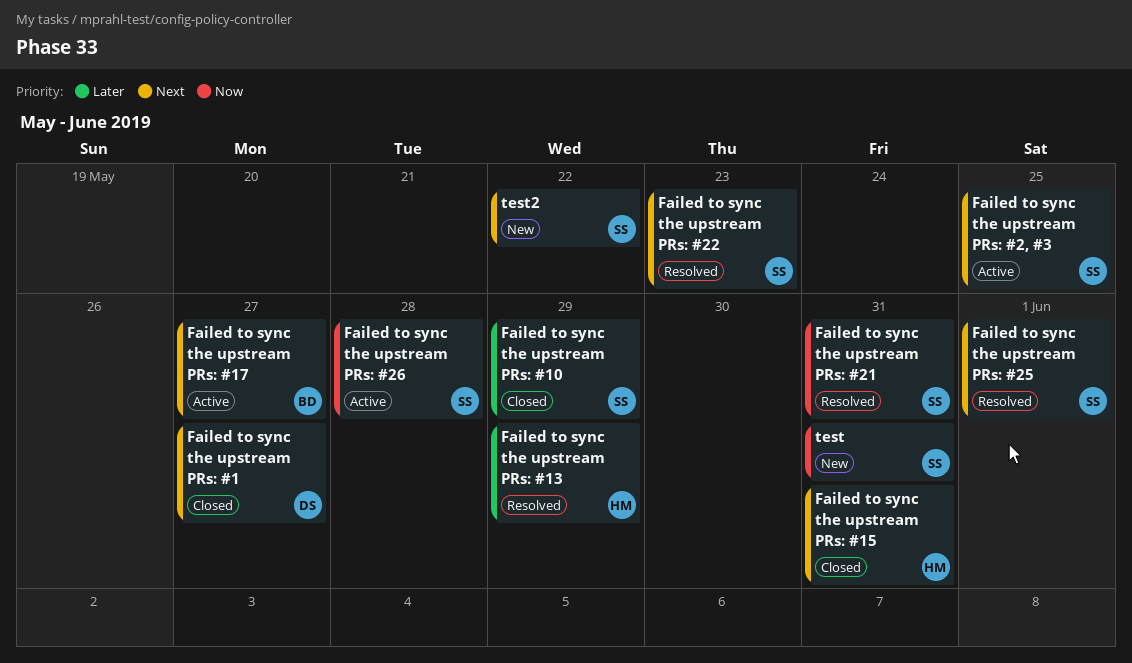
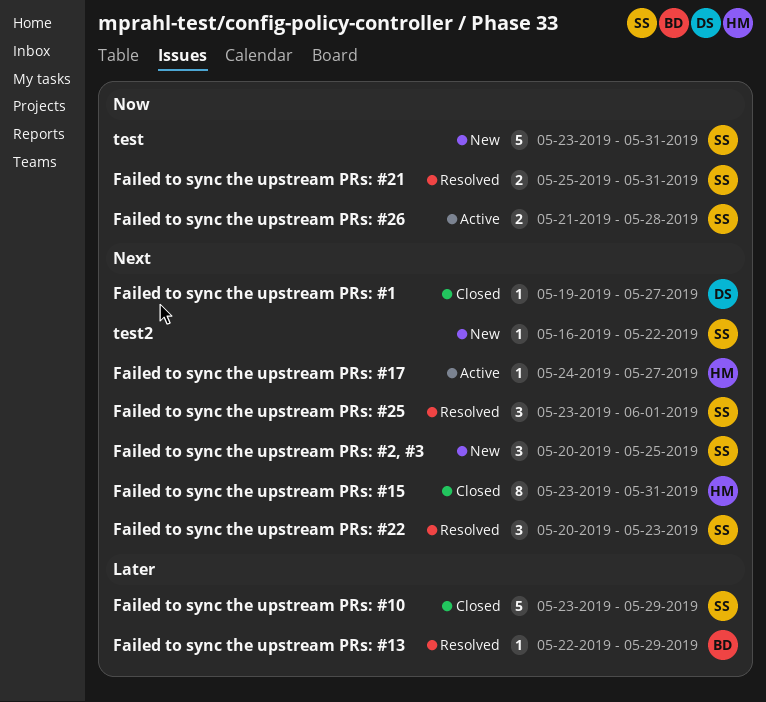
Failed to sync the upstream PRs: #13, owner: HM -> BD
Failed to sync the upstream PRs: #17, owner: BD -> HM
Failed to sync the upstream PRs: #2, #3, status: Active -> New

